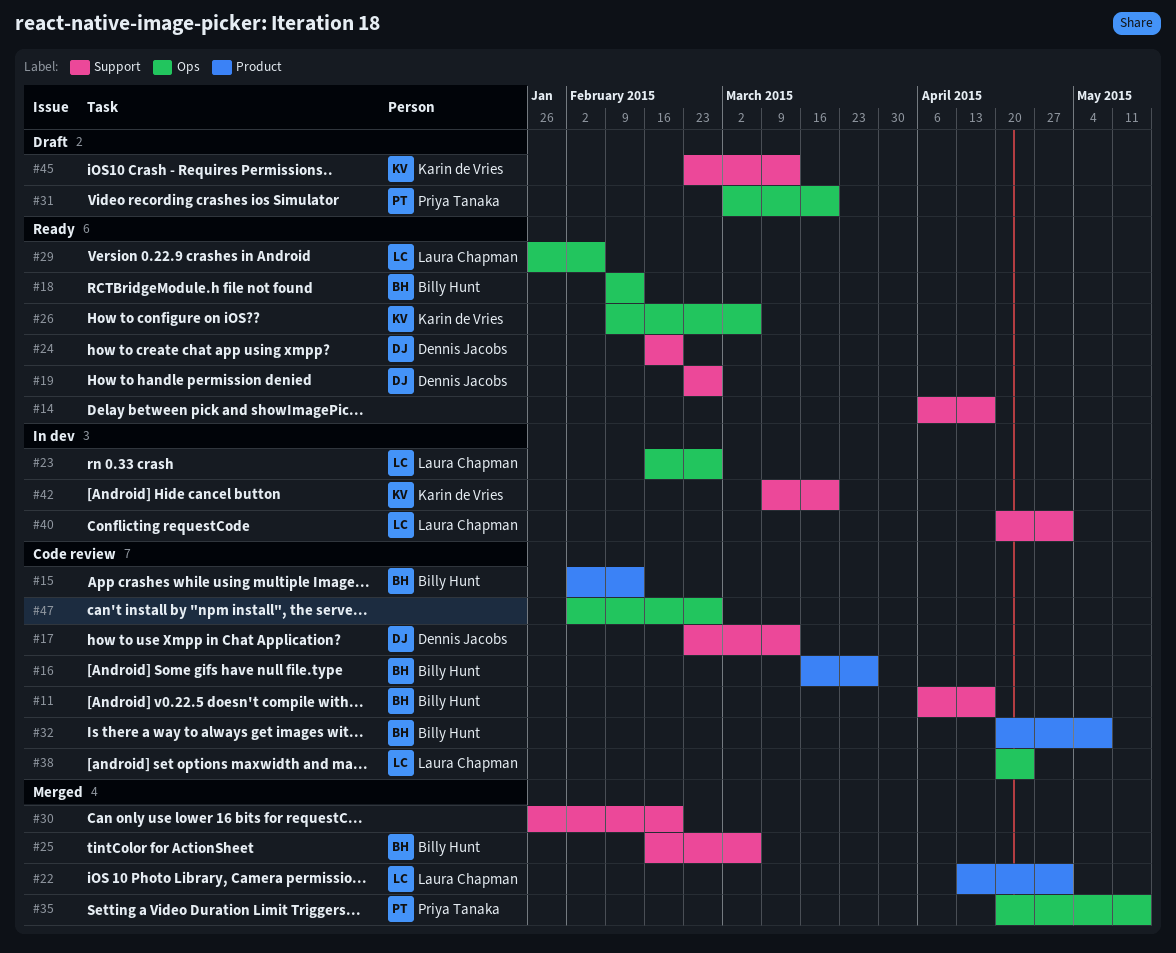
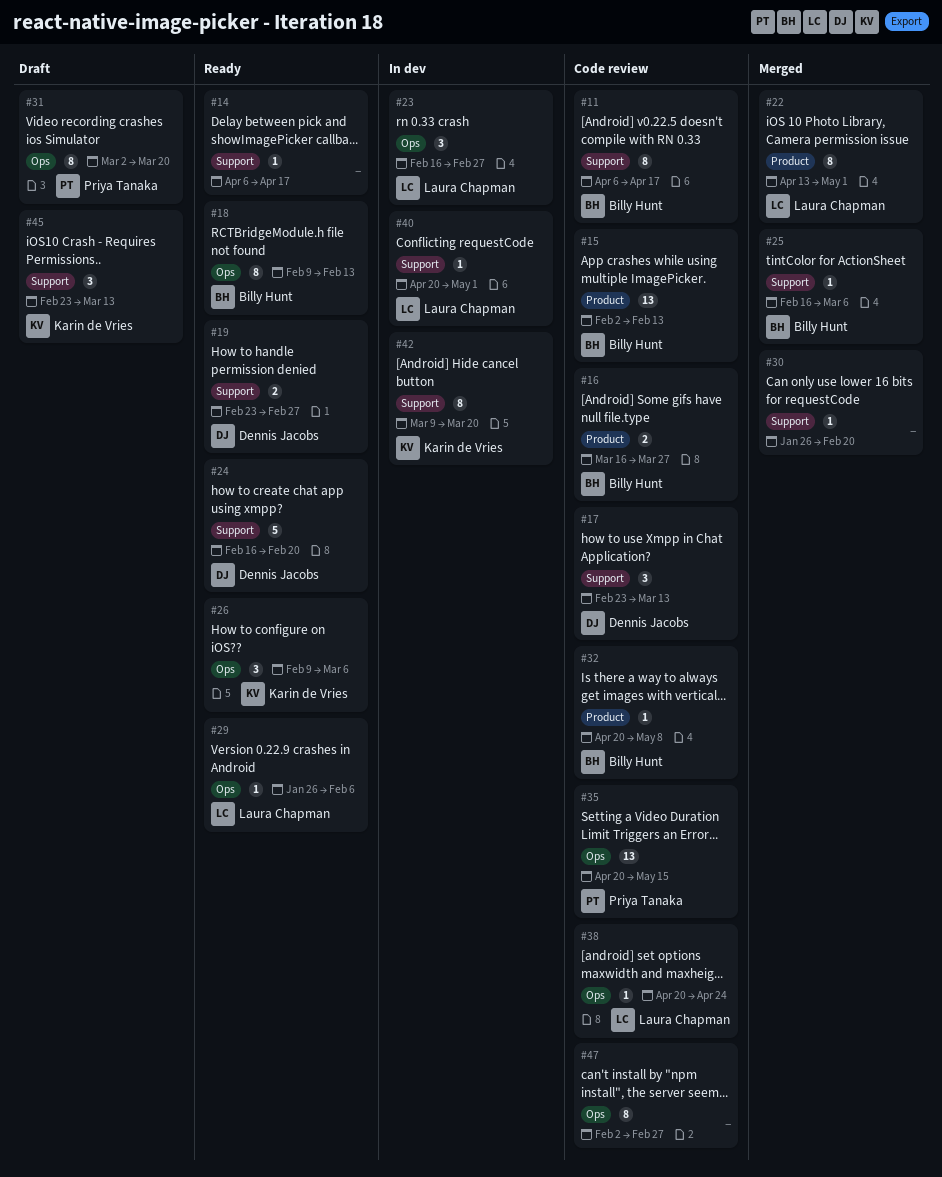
#35, status: Merged -> Code review

